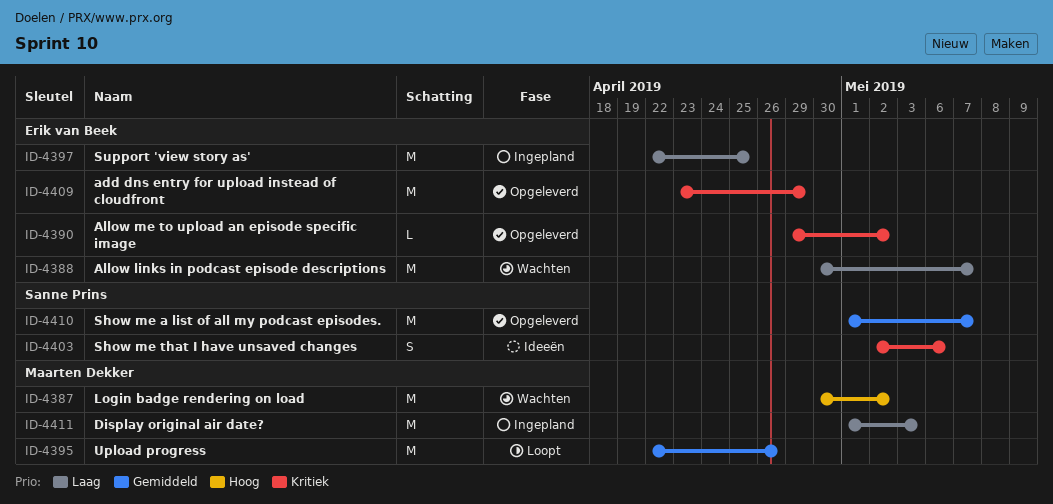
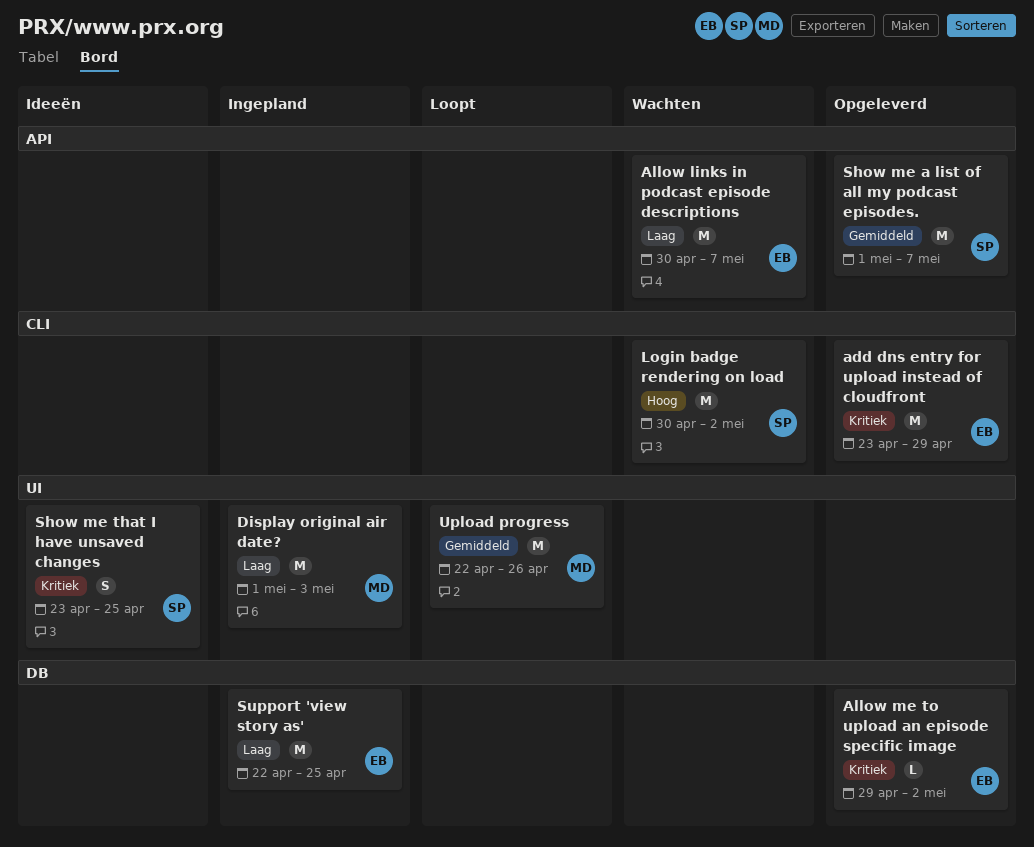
Login badge rendering on load, owner: Maarten Dekker -> Sanne Prins
Show me that I have unsaved changes, start: May 2 -> Apr 23
Show me that I have unsaved changes, due: May 6 -> Apr 25

